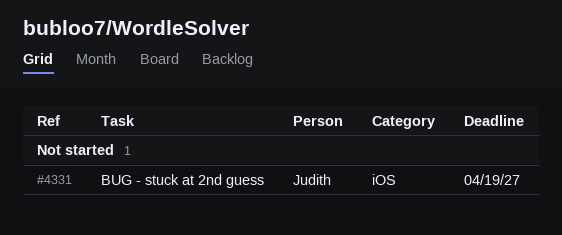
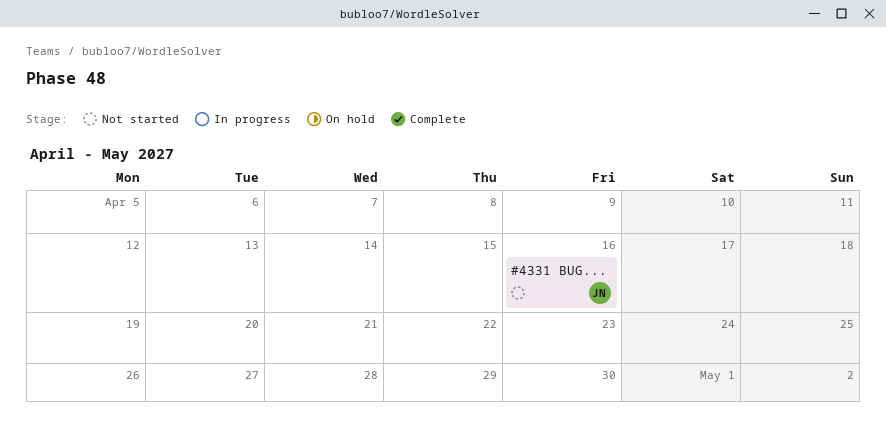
#4331, due: Apr 19 -> Apr 16

